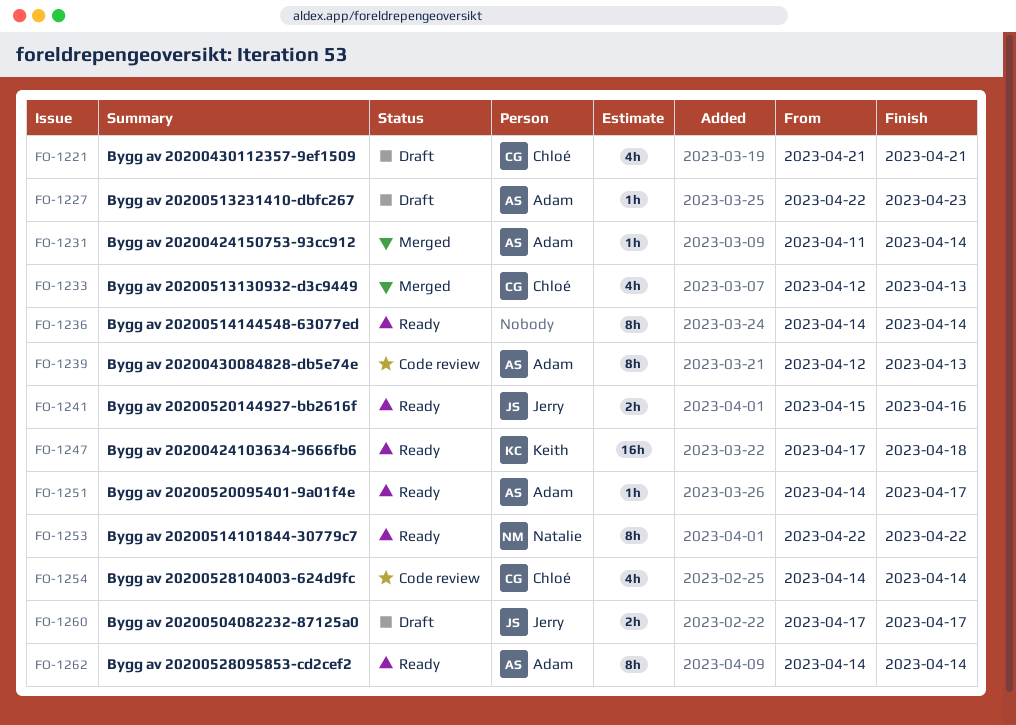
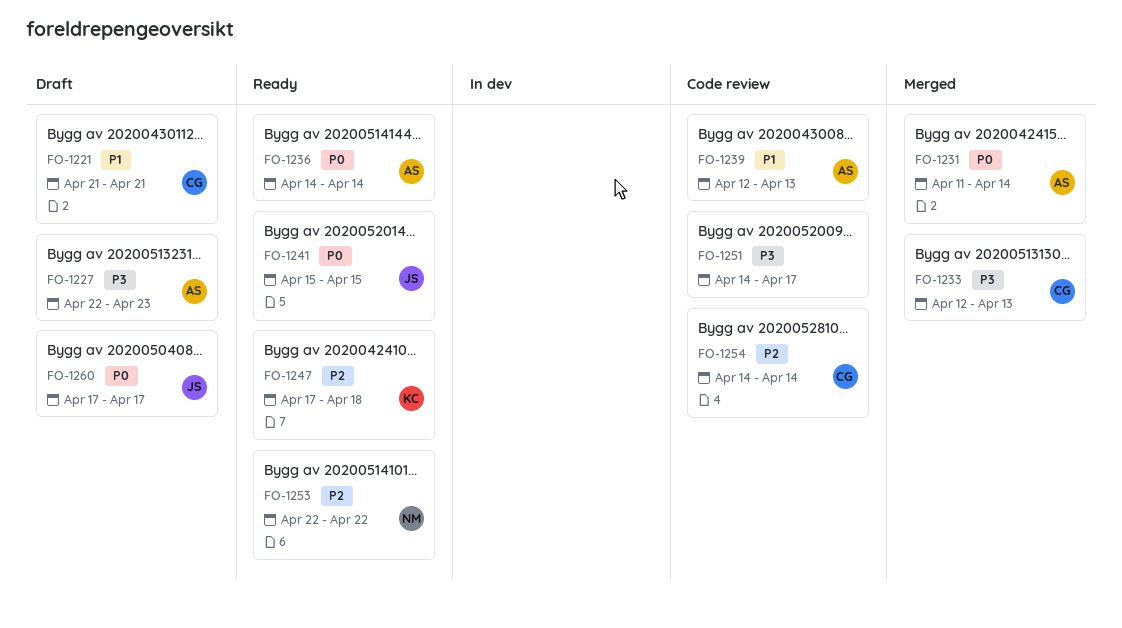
FO-1236, owner: none -> Adam
FO-1241, due: Apr 16 -> Apr 15
FO-1251, status: Ready -> Code review
FO-1251, owner: Adam -> none
FO-1262: present -> none

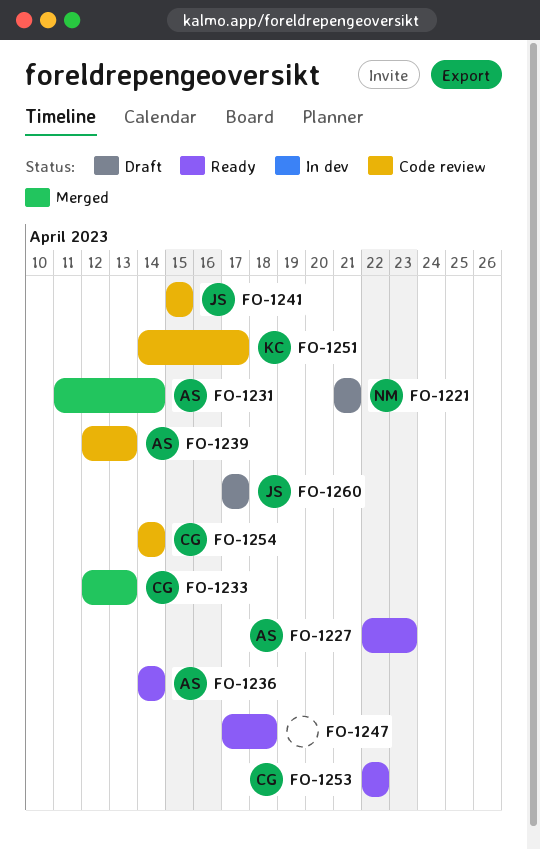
FO-1221, owner: CG -> NM
FO-1227, status: Draft -> Ready
FO-1241, status: Ready -> Code review
FO-1247, owner: KC -> none
FO-1251, owner: none -> KC
FO-1253, owner: NM -> CG

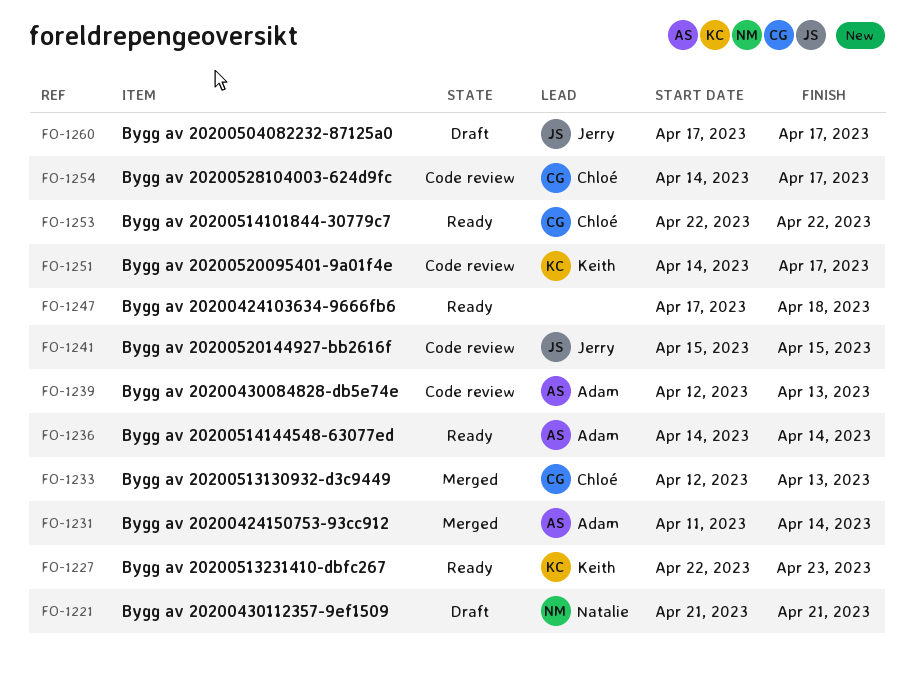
FO-1227, owner: Adam -> Keith
FO-1254, due: Apr 14 -> Apr 17

